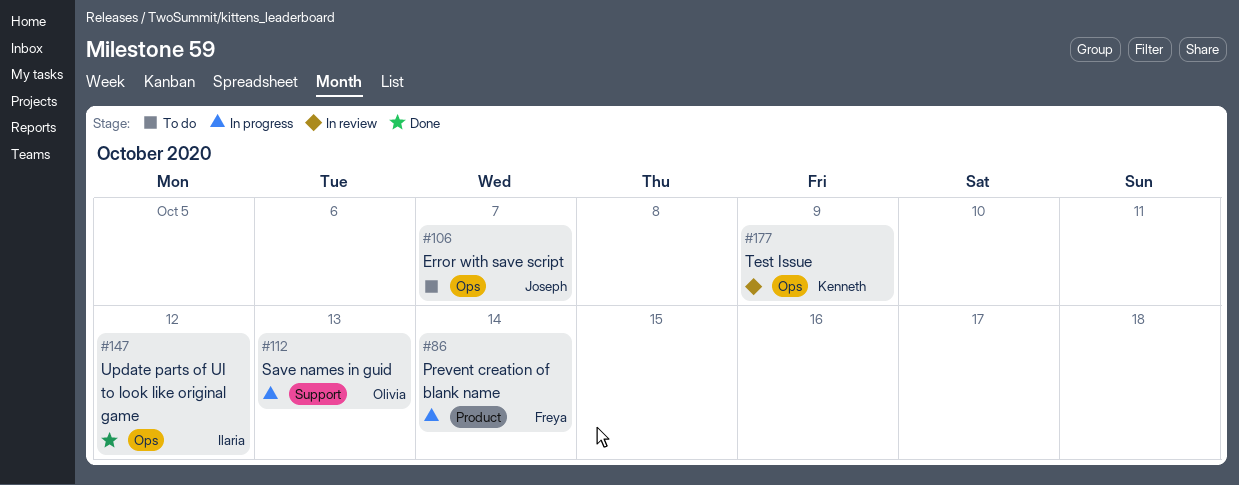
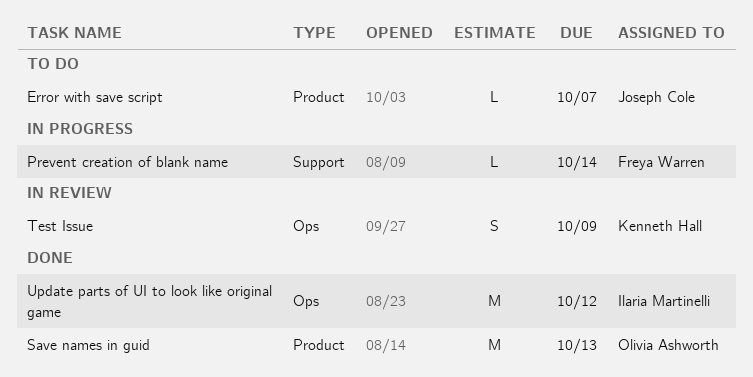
Error with save script, label: Ops -> Product
Prevent creation of blank name, label: Product -> Support
Save names in guid, status: In progress -> Done
Save names in guid, label: Support -> Product

